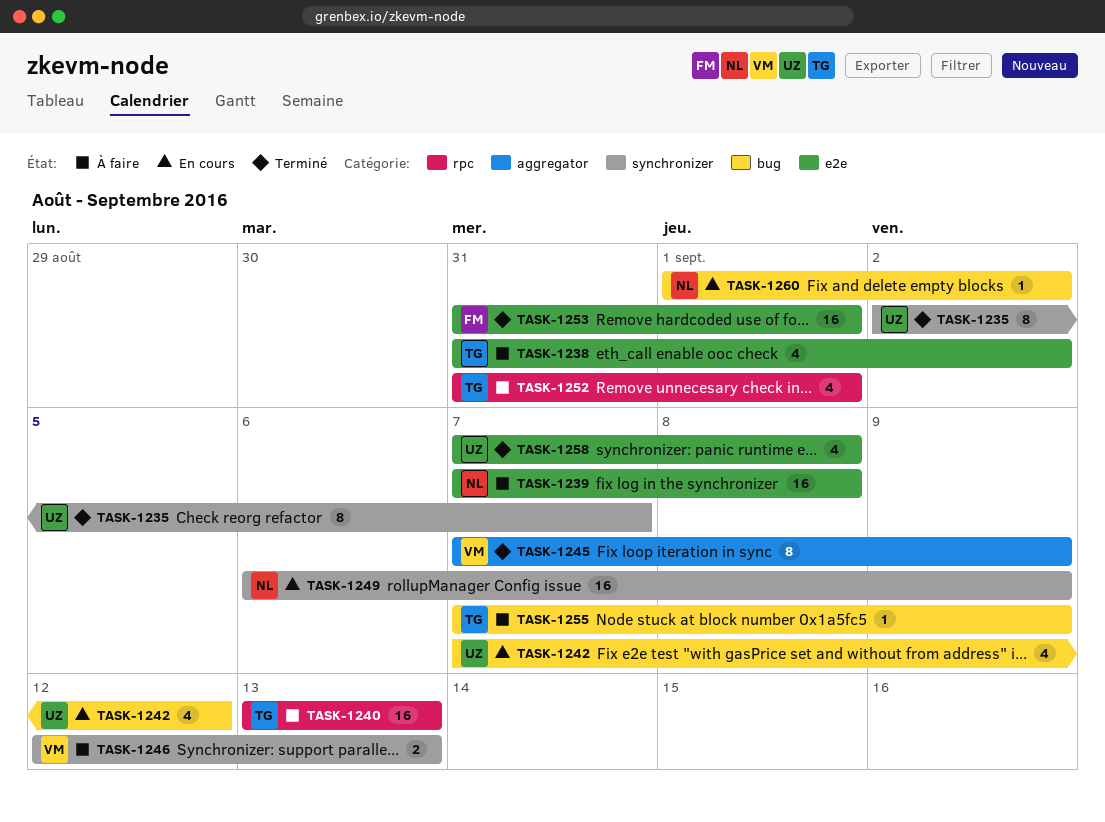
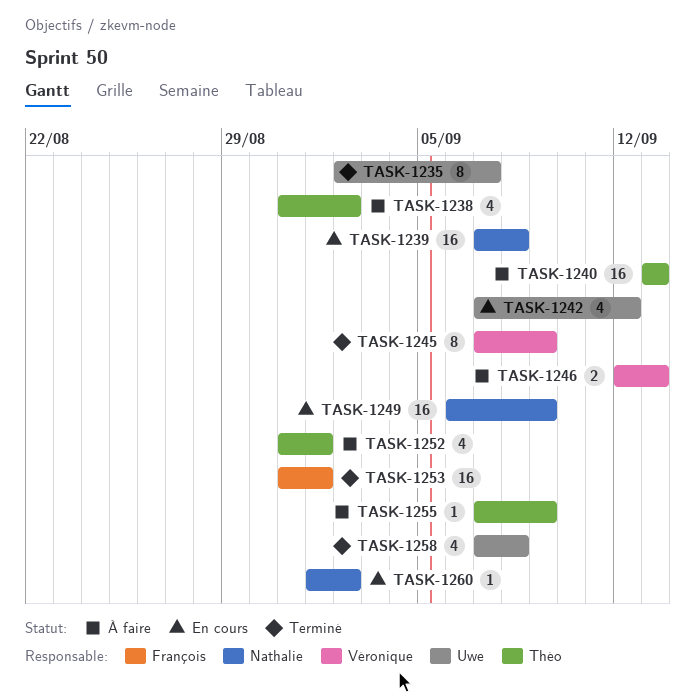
TASK-1239, status: À faire -> En cours

